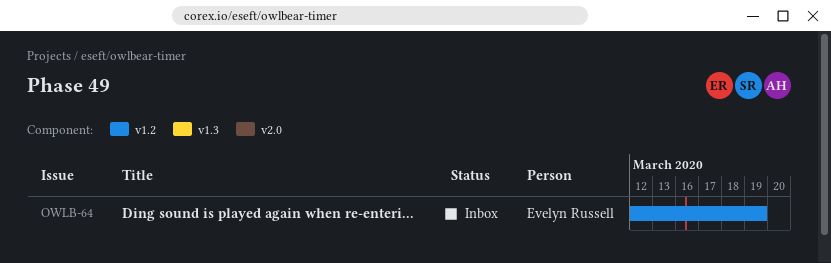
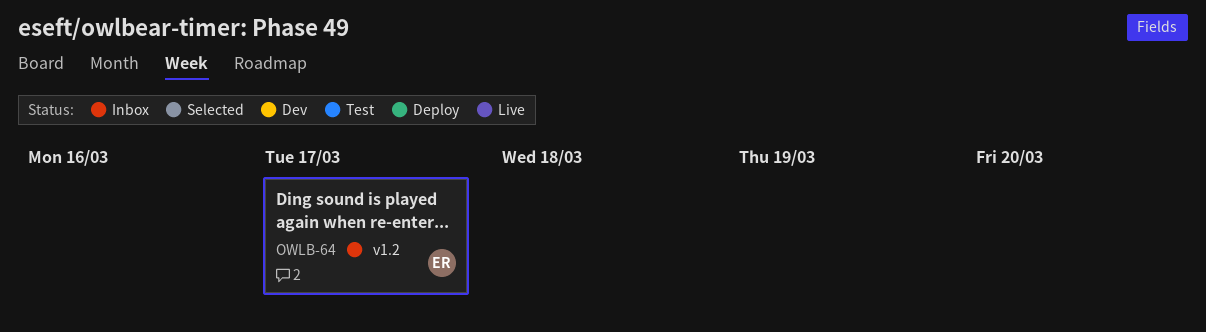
OWLB-64, due: Mar 19 -> Mar 17

